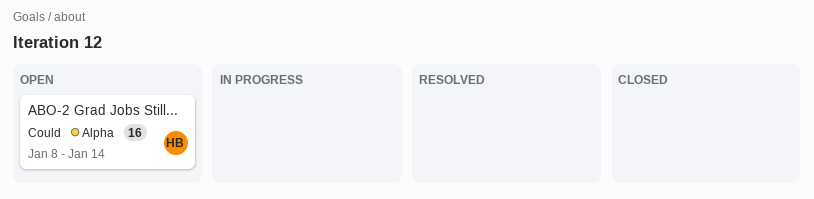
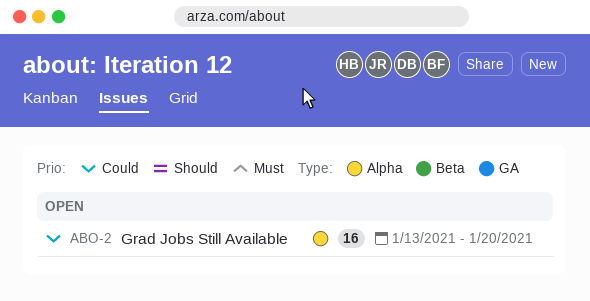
ABO-2, start: Jan 8 -> Jan 13
ABO-2, due: Jan 14 -> Jan 20

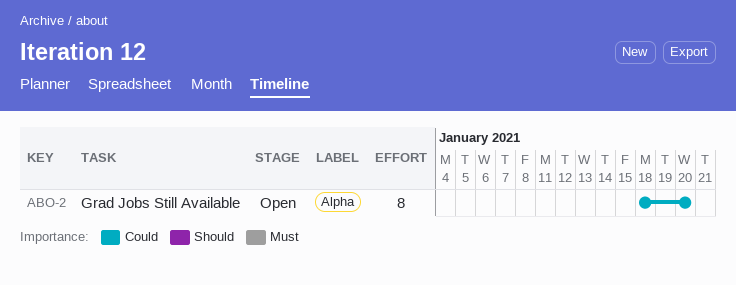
ABO-2, estimate: 16 -> 8
ABO-2, start: Jan 13 -> Jan 18

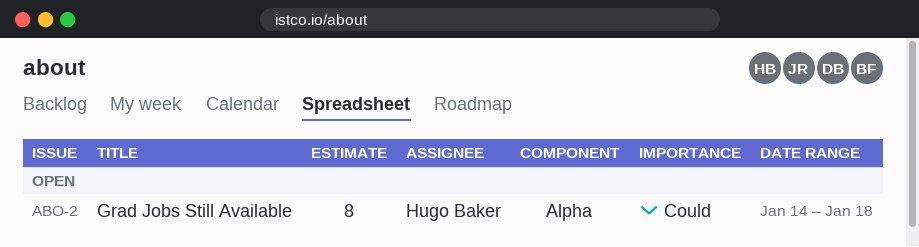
ABO-2, start: Jan 18 -> Jan 14
ABO-2, due: Jan 20 -> Jan 18

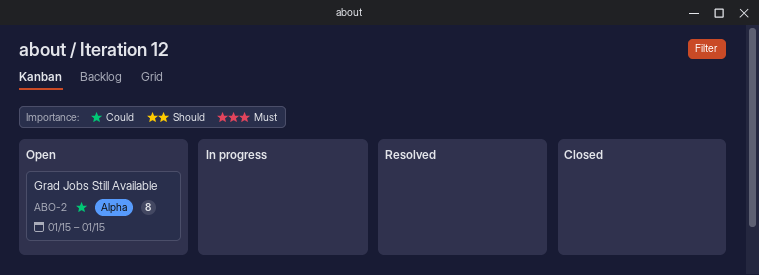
ABO-2, start: Jan 14 -> Jan 15
ABO-2, due: Jan 18 -> Jan 15

